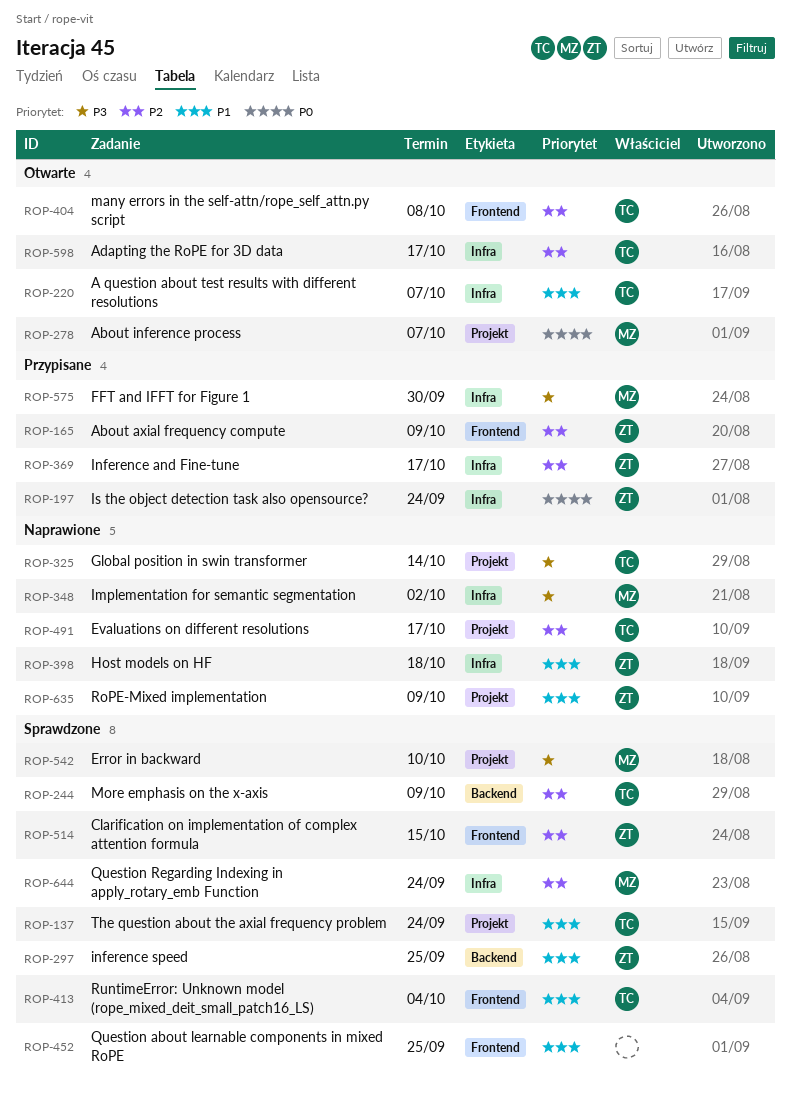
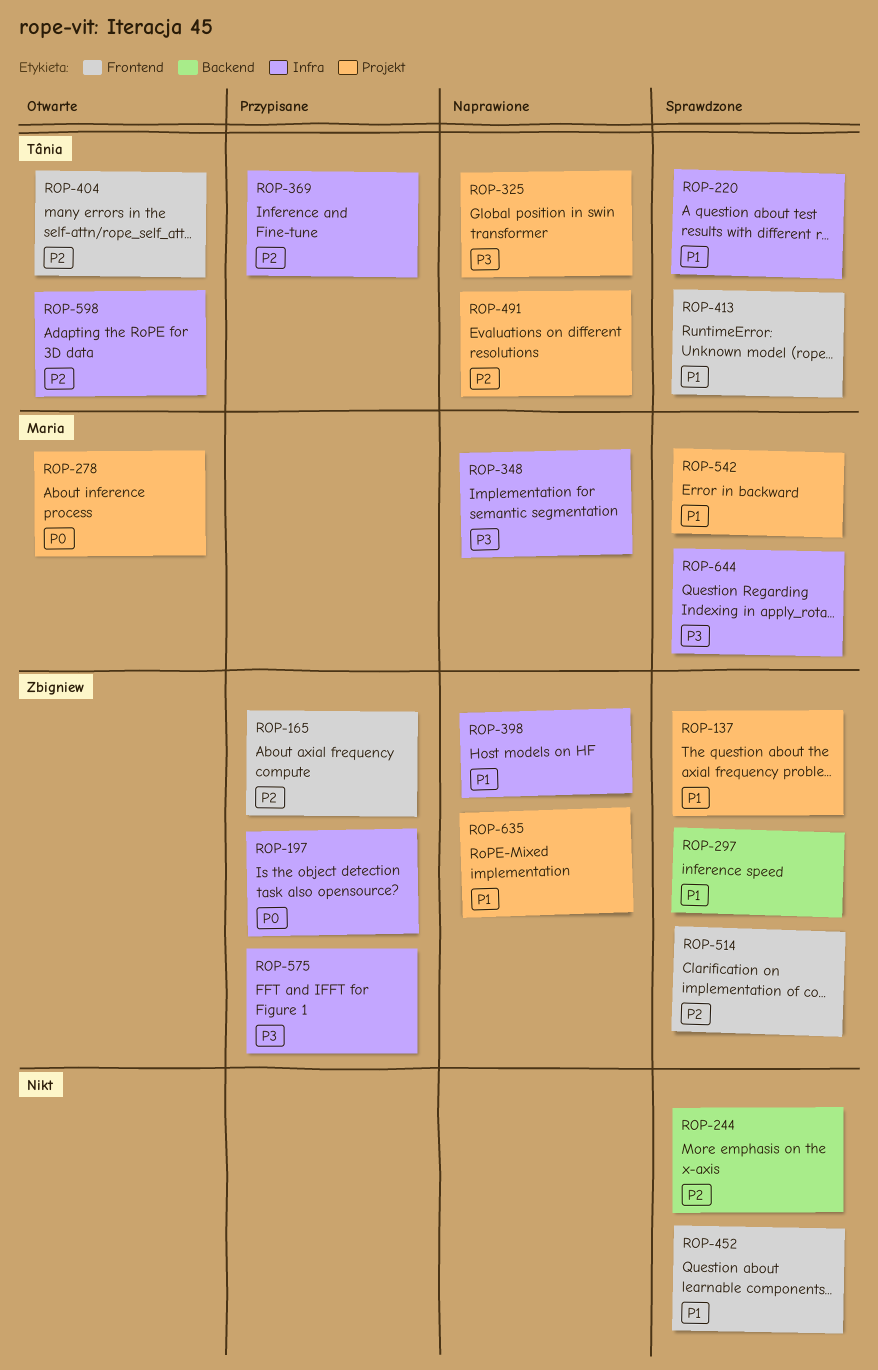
ROP-137, owner: Tânia -> Zbigniew
ROP-220, status: Otwarte -> Sprawdzone
ROP-244, owner: Tânia -> none
ROP-369, owner: Zbigniew -> Tânia
ROP-542, priority: P3 -> P1
ROP-575, owner: Maria -> Zbigniew
ROP-644, priority: P2 -> P3

